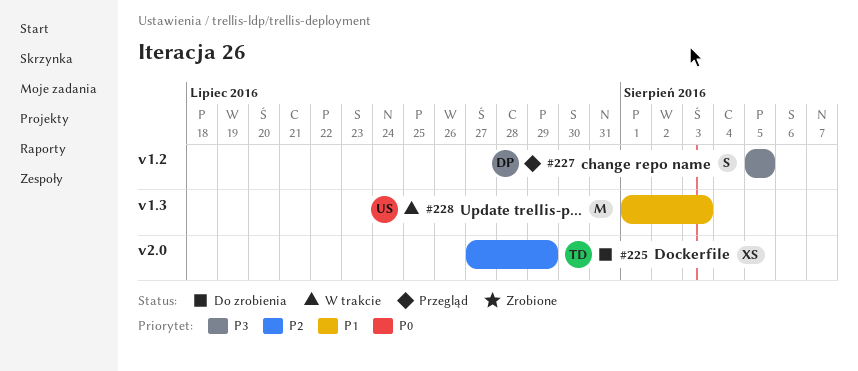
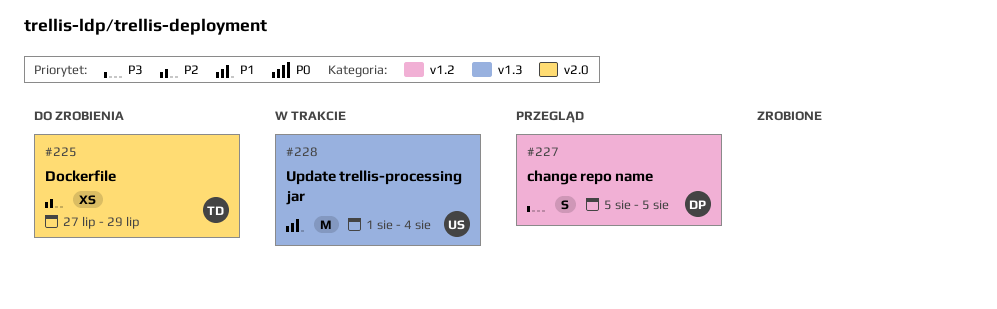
#228, due: Aug 3 -> Aug 4

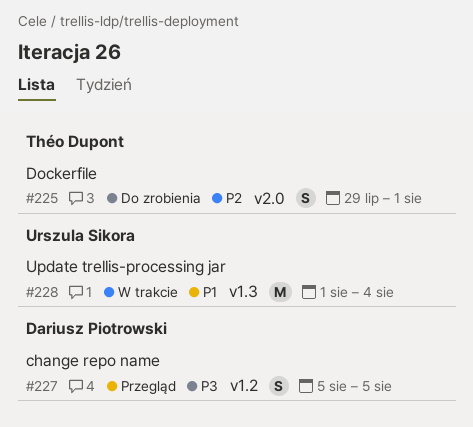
#225, estimate: XS -> S
#225, start: Jul 27 -> Jul 29
#225, due: Jul 29 -> Aug 1

